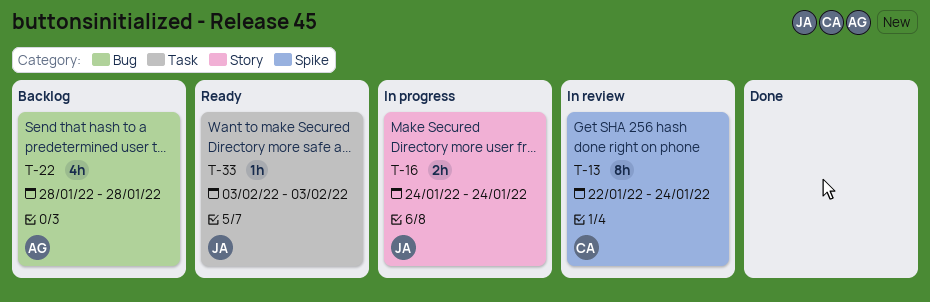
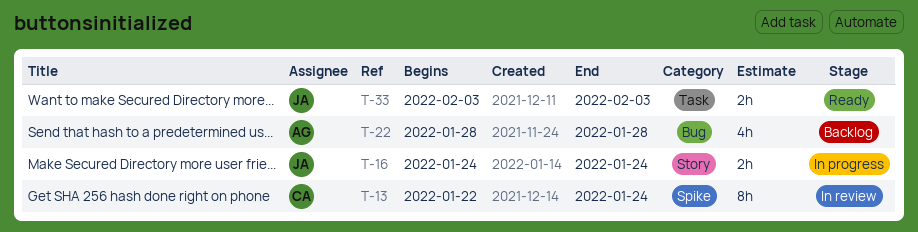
T-33, estimate: 1h -> 2h

